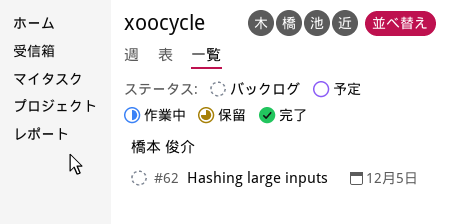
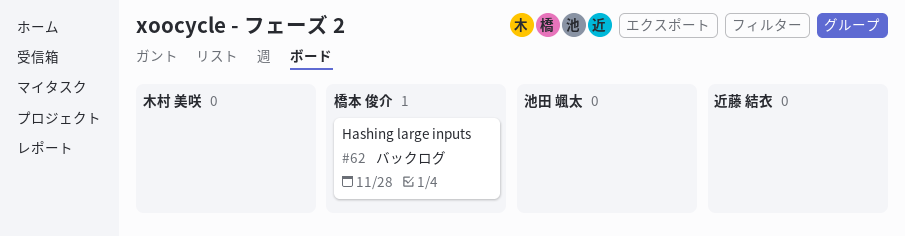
#62, due: Dec 5 -> Nov 28

